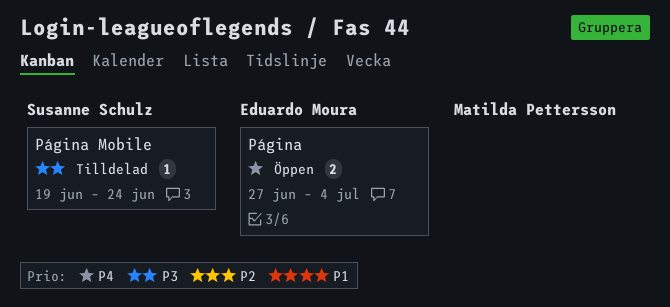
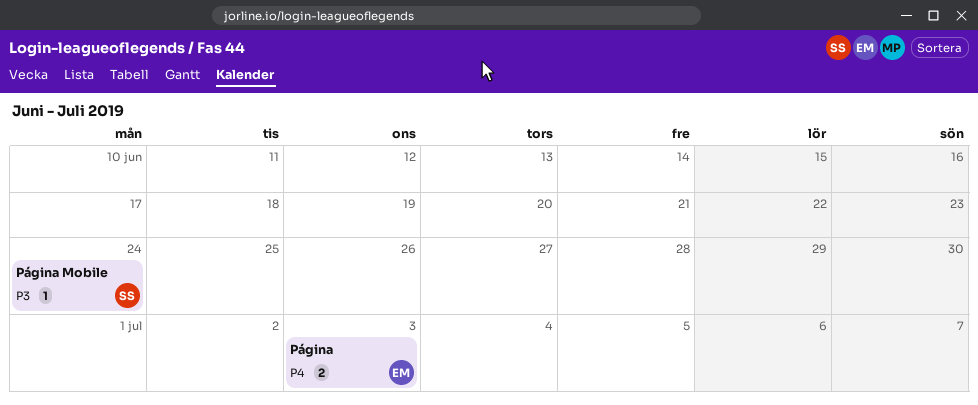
Página, due: Jul 4 -> Jul 3

